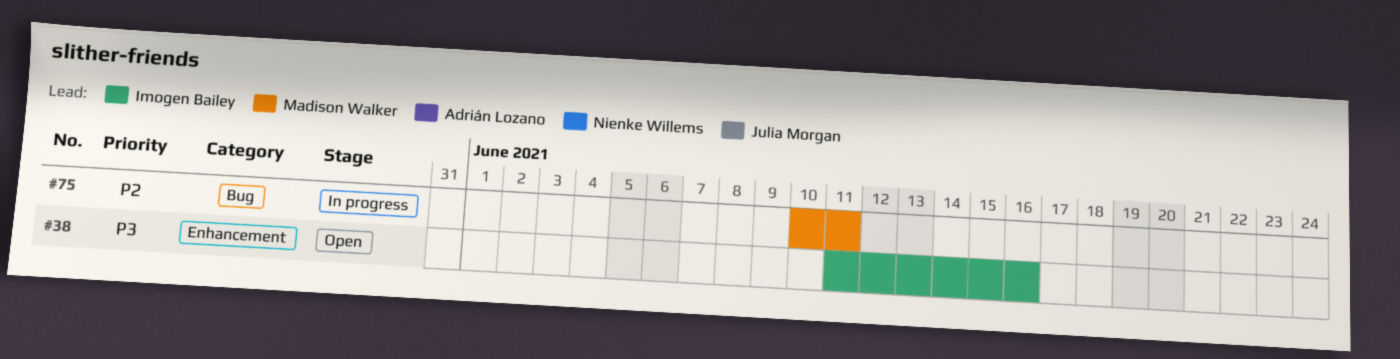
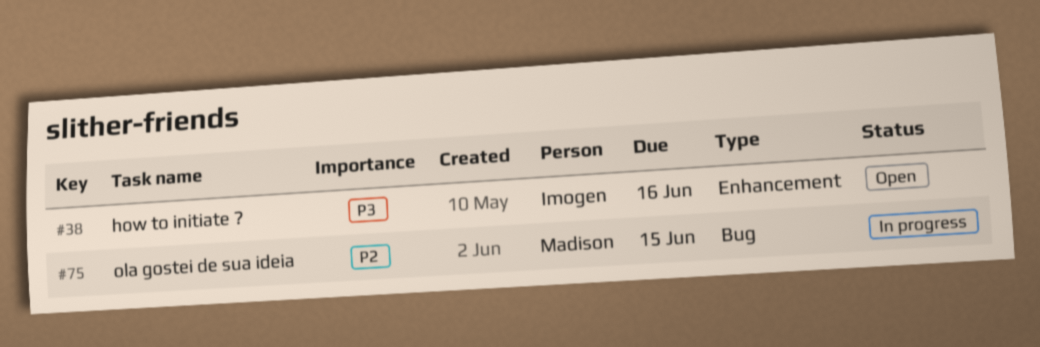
#75, due: Jun 11 -> Jun 15

